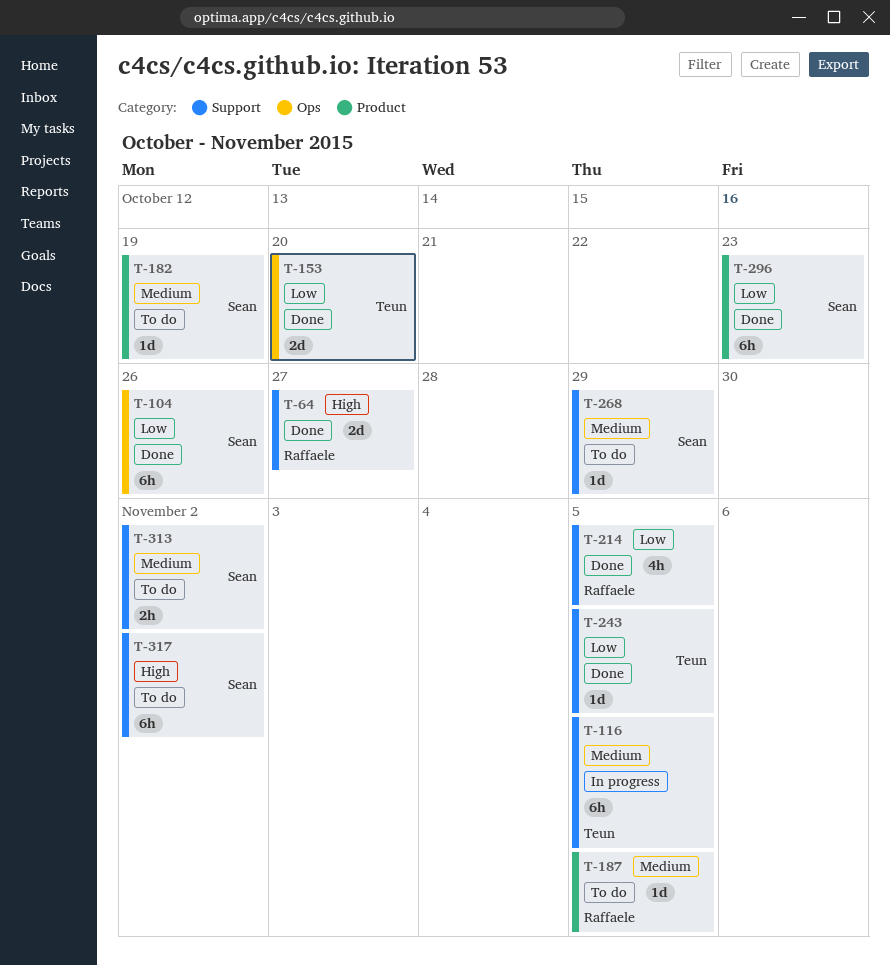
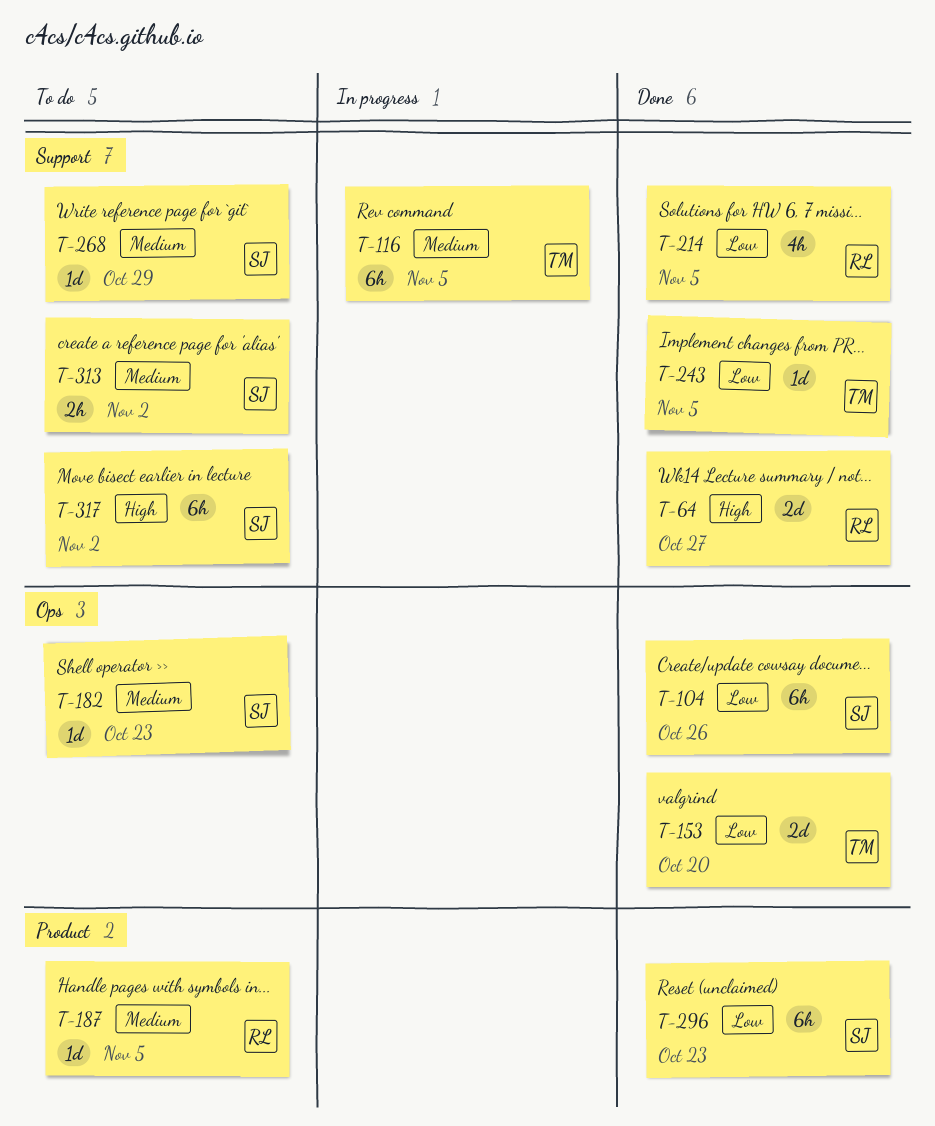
T-182, label: Product -> Ops
T-182, due: Oct 19 -> Oct 23

